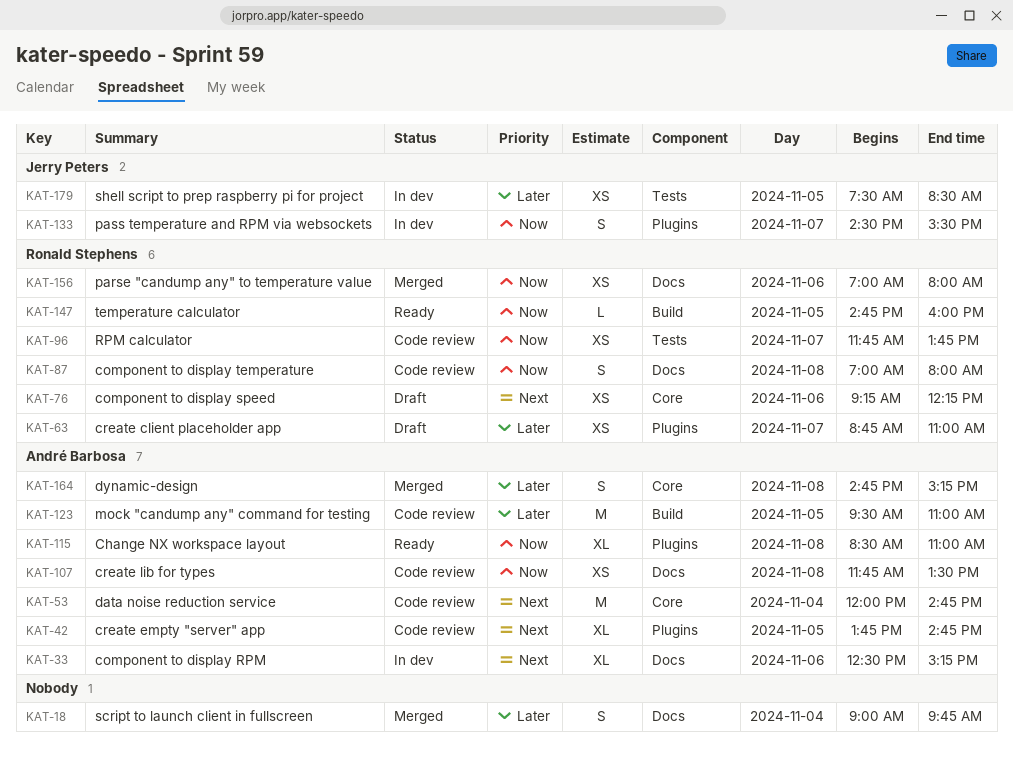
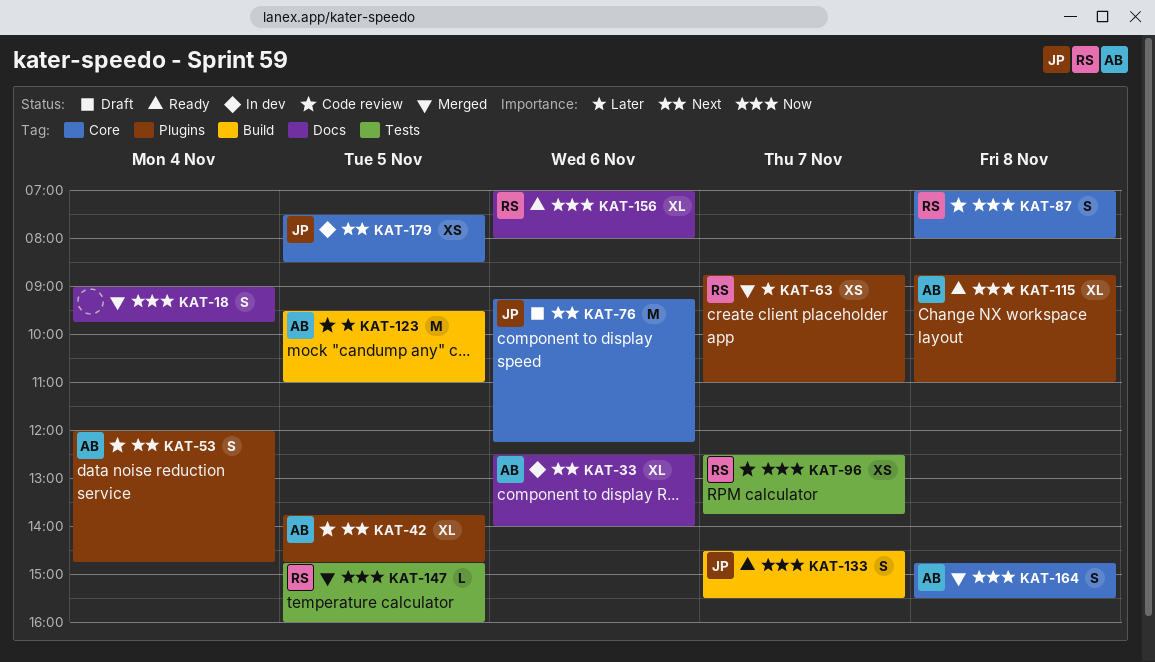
KAT-18, priority: Later -> Now
KAT-33, ends: 15:15 -> 14:00
KAT-53, label: Core -> Plugins
KAT-53, estimate: M -> S
KAT-63, status: Draft -> Merged
KAT-76, owner: Ronald Stephens -> Jerry Peters
KAT-76, estimate: XS -> M
KAT-87, label: Docs -> Core
KAT-96, begins: 11:45 -> 12:30
KAT-107: present -> none
KAT-115, begins: 08:30 -> 08:45
KAT-133, status: In dev -> Ready
KAT-133, label: Plugins -> Build
KAT-147, status: Ready -> Merged
KAT-147, label: Build -> Tests
KAT-156, status: Merged -> Ready
KAT-156, estimate: XS -> XL
KAT-164, priority: Later -> Now
KAT-164, ends: 15:15 -> 15:30
KAT-179, priority: Later -> Next
KAT-179, label: Tests -> Core

